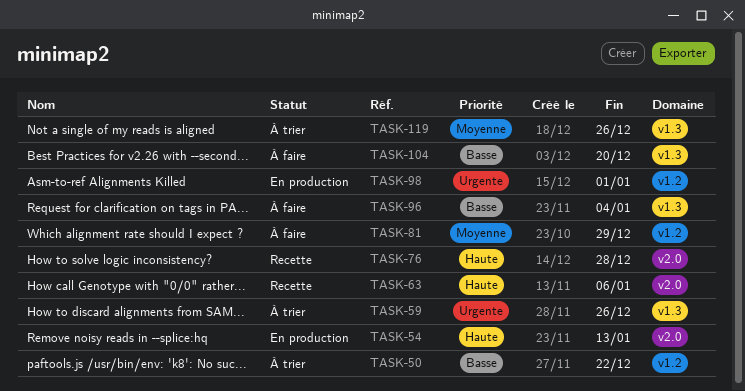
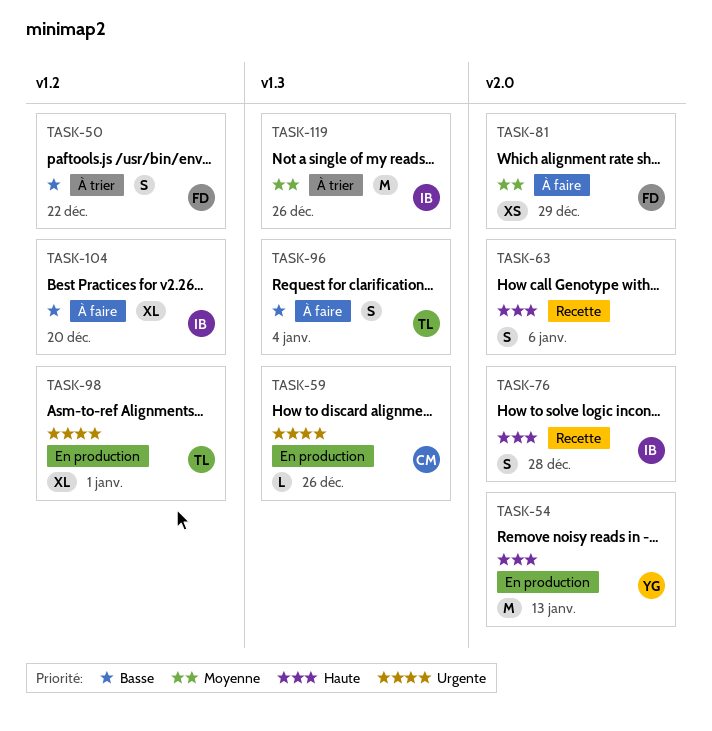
TASK-59, status: À trier -> En production
TASK-81, label: v1.2 -> v2.0
TASK-104, label: v1.3 -> v1.2

